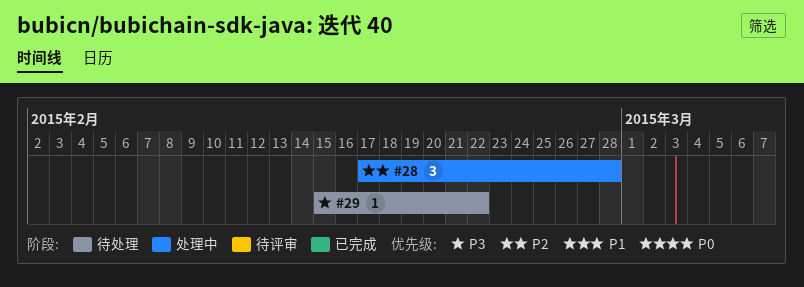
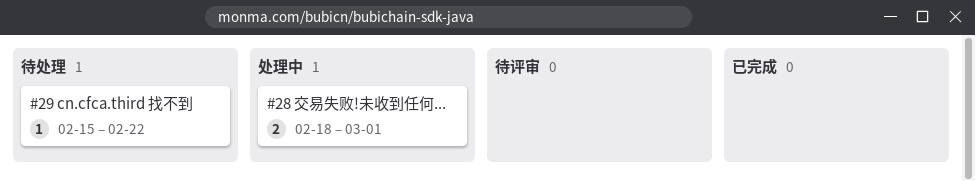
#28, estimate: 3 -> 2
#28, start: Feb 17 -> Feb 18
#28, due: Feb 28 -> Mar 1

